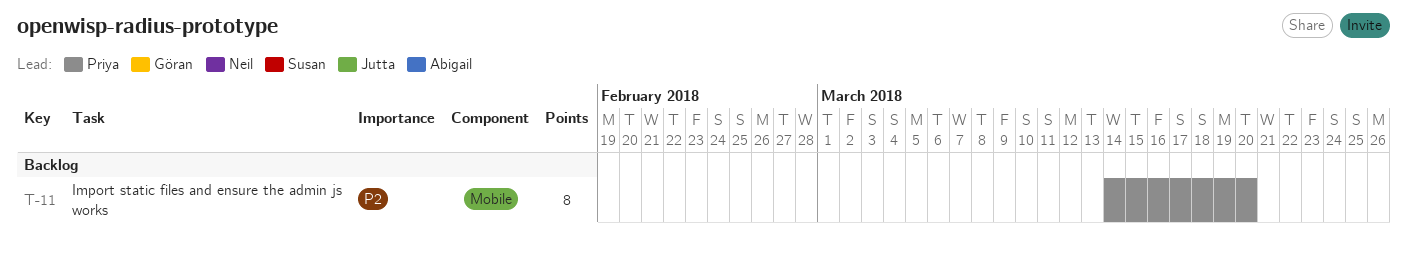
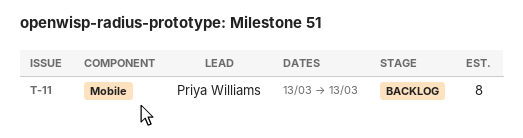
T-11, start: Mar 14 -> Mar 13
T-11, due: Mar 20 -> Mar 13

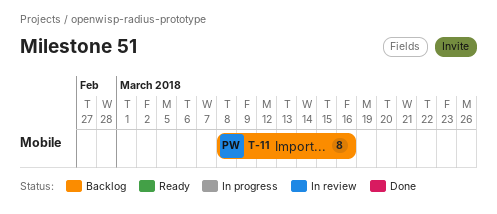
T-11, start: Mar 13 -> Mar 8
T-11, due: Mar 13 -> Mar 16

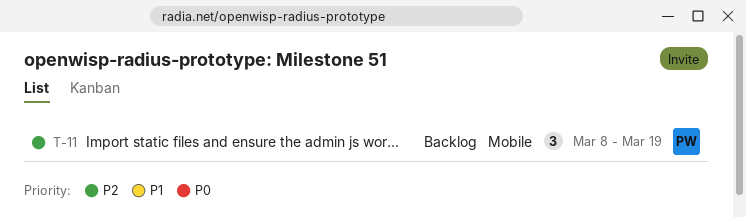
T-11, estimate: 8 -> 3
T-11, due: Mar 16 -> Mar 19

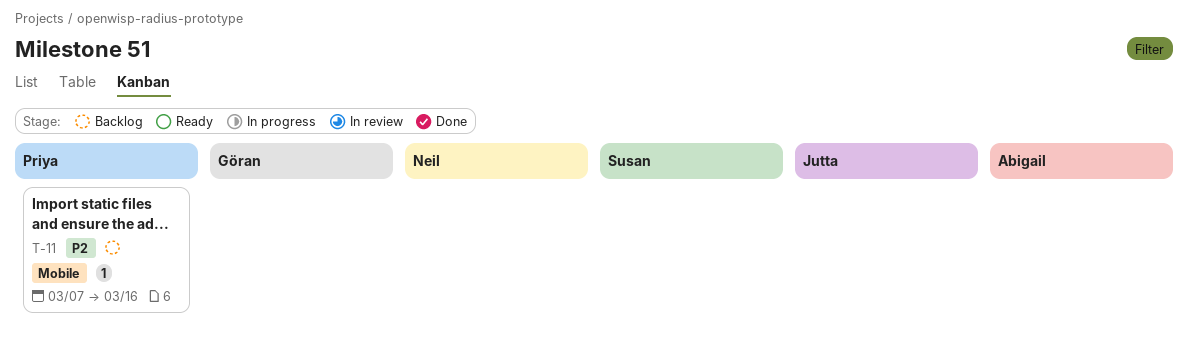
T-11, estimate: 3 -> 1
T-11, start: Mar 8 -> Mar 7
T-11, due: Mar 19 -> Mar 16

